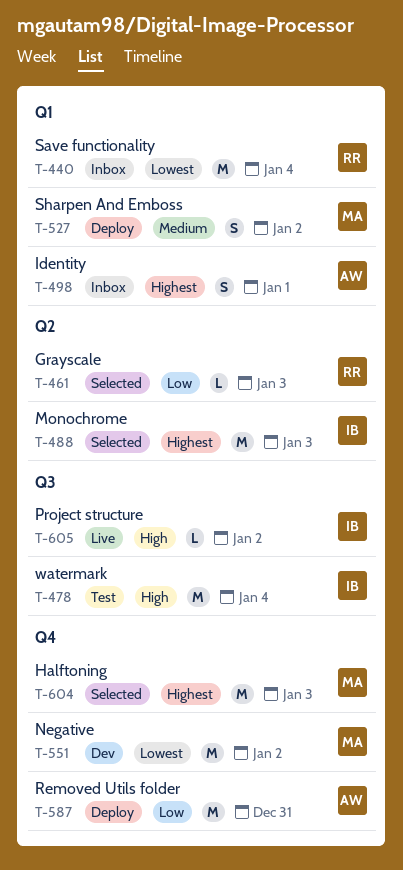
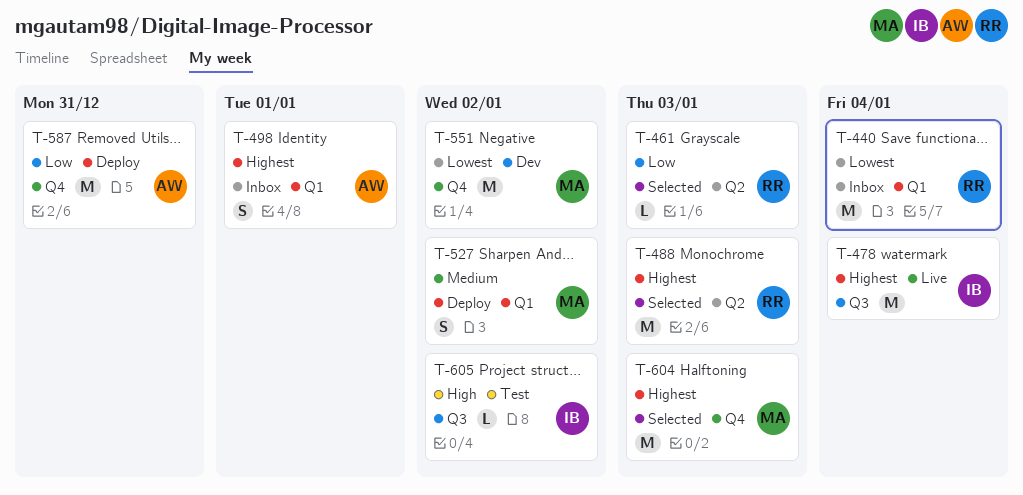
T-478, status: Test -> Live
T-478, priority: High -> Highest
T-488, owner: IB -> RR
T-605, status: Live -> Test

